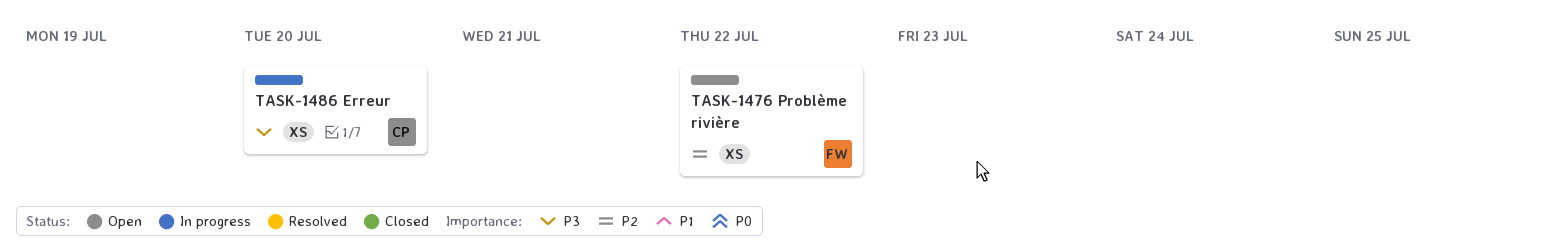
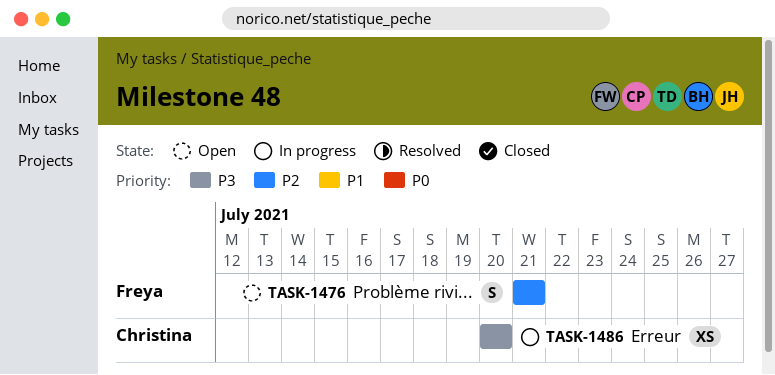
TASK-1476, estimate: XS -> S
TASK-1476, due: Jul 22 -> Jul 21

